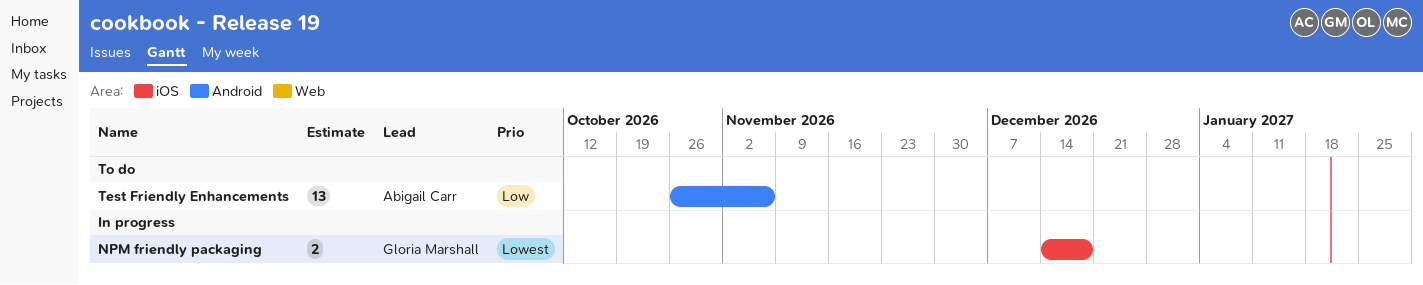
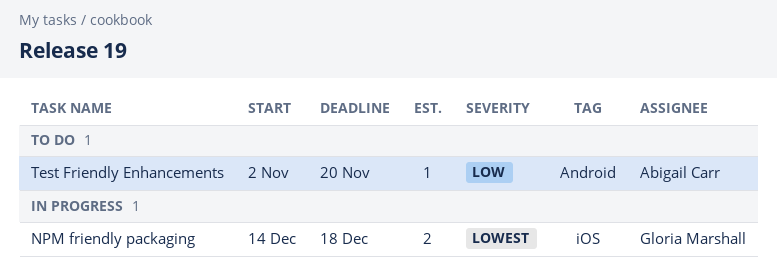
Test Friendly Enhancements, estimate: 13 -> 1
Test Friendly Enhancements, start: Oct 26 -> Nov 2
Test Friendly Enhancements, due: Nov 6 -> Nov 20

